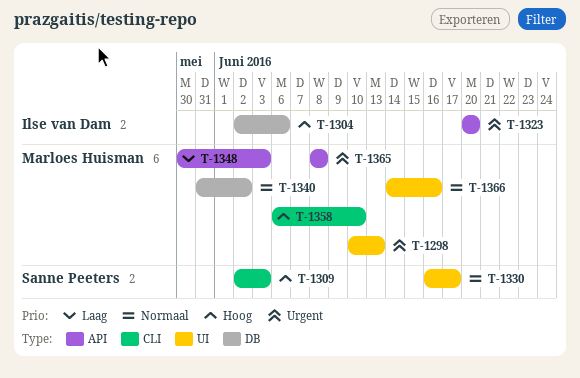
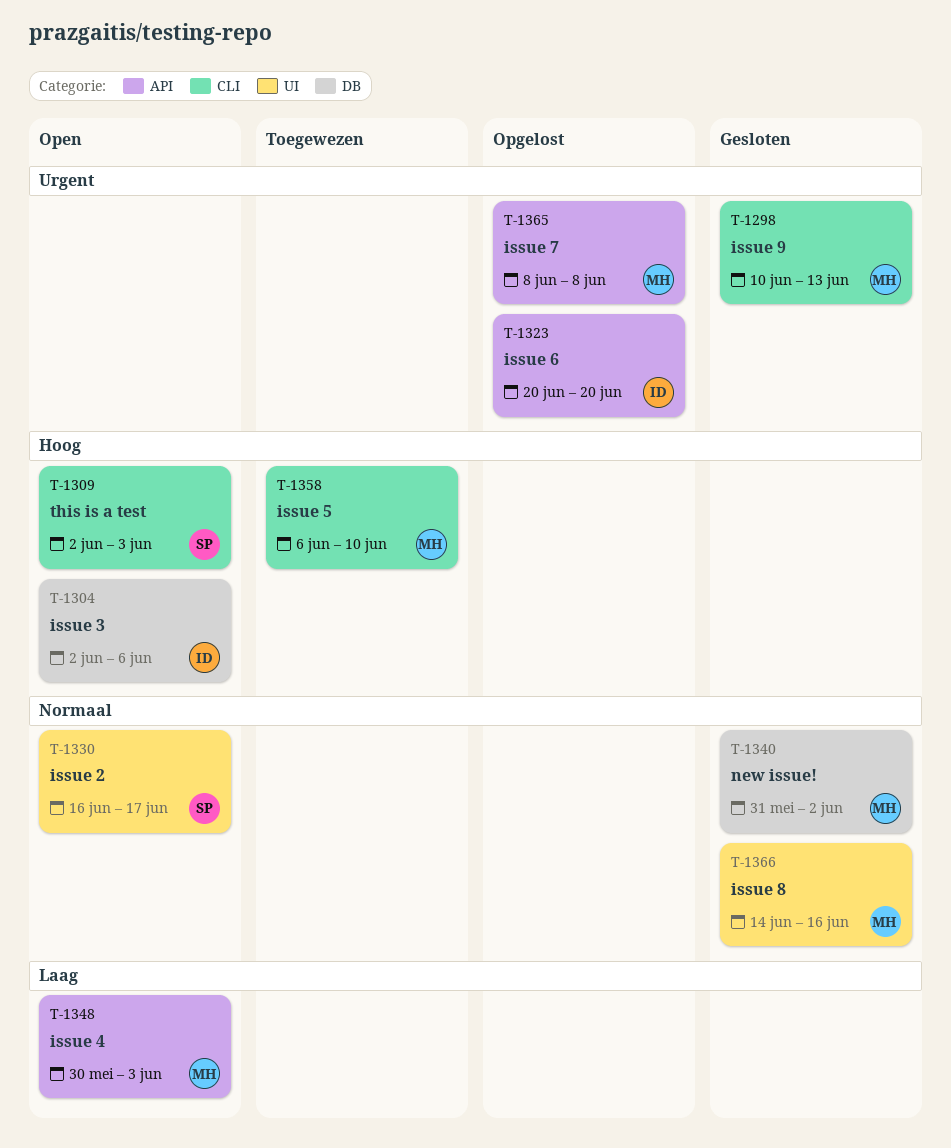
T-1298, label: UI -> CLI

